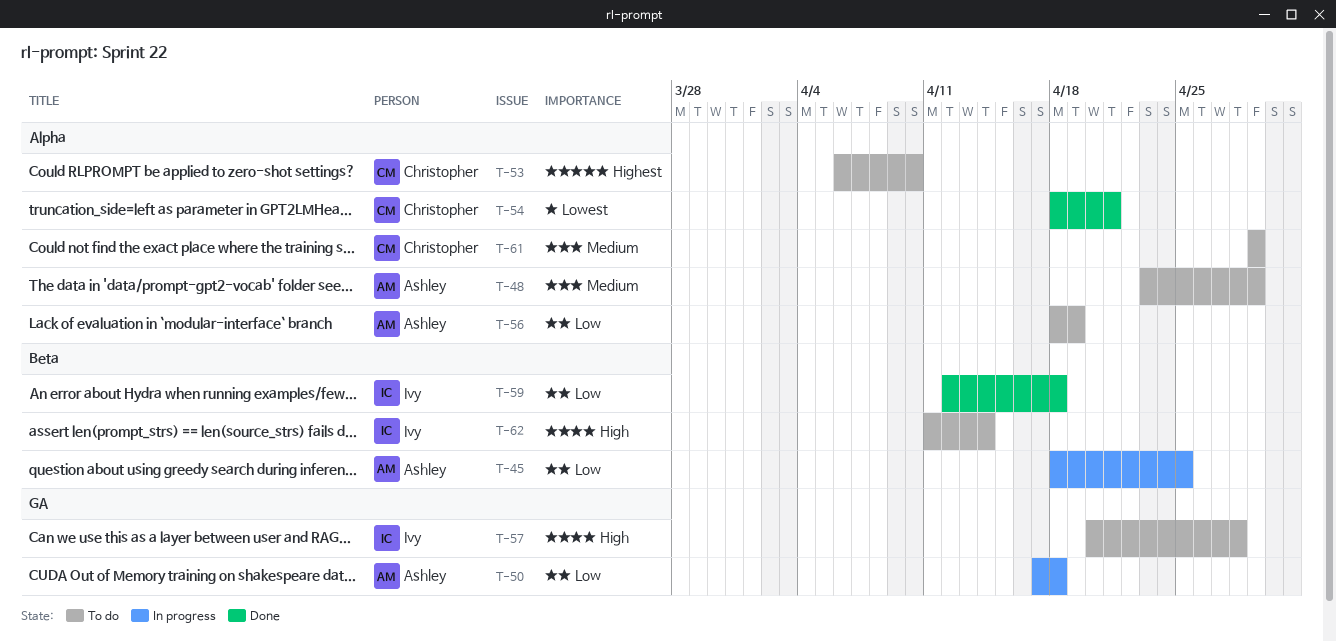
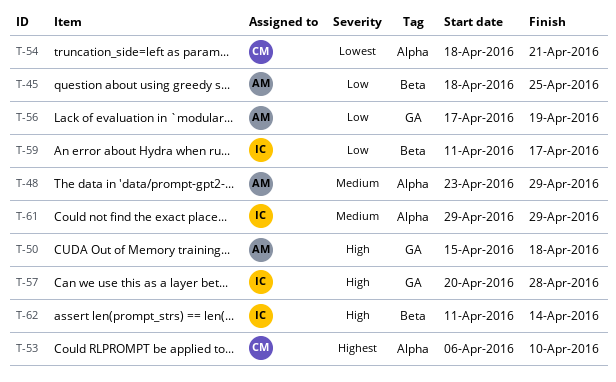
T-50, priority: Low -> High
T-50, start: Apr 17 -> Apr 15
T-56, label: Alpha -> GA
T-56, start: Apr 18 -> Apr 17
T-59, start: Apr 12 -> Apr 11
T-59, due: Apr 18 -> Apr 17
T-61, owner: Christopher -> Ivy

